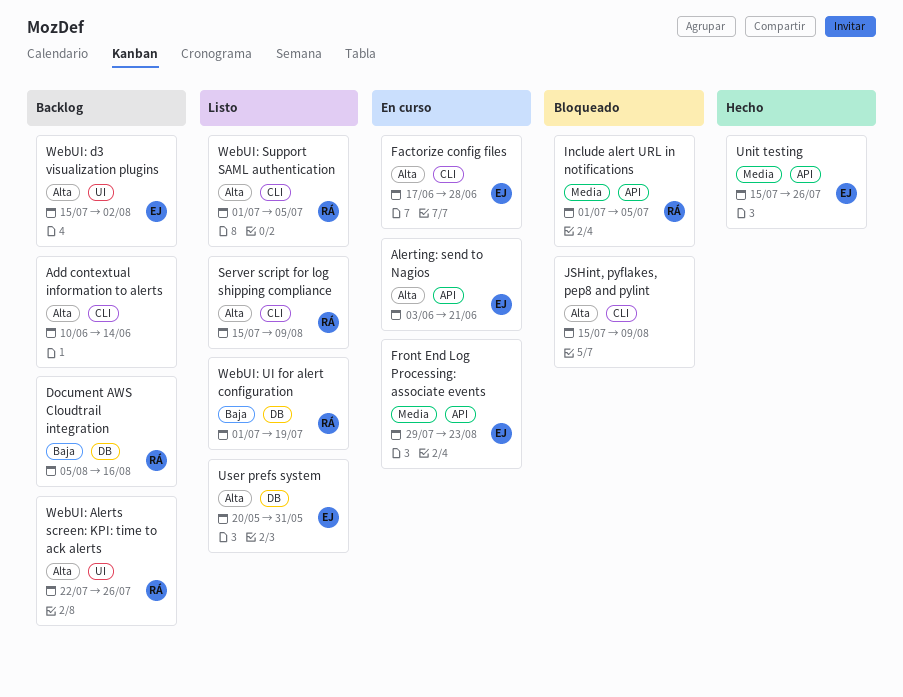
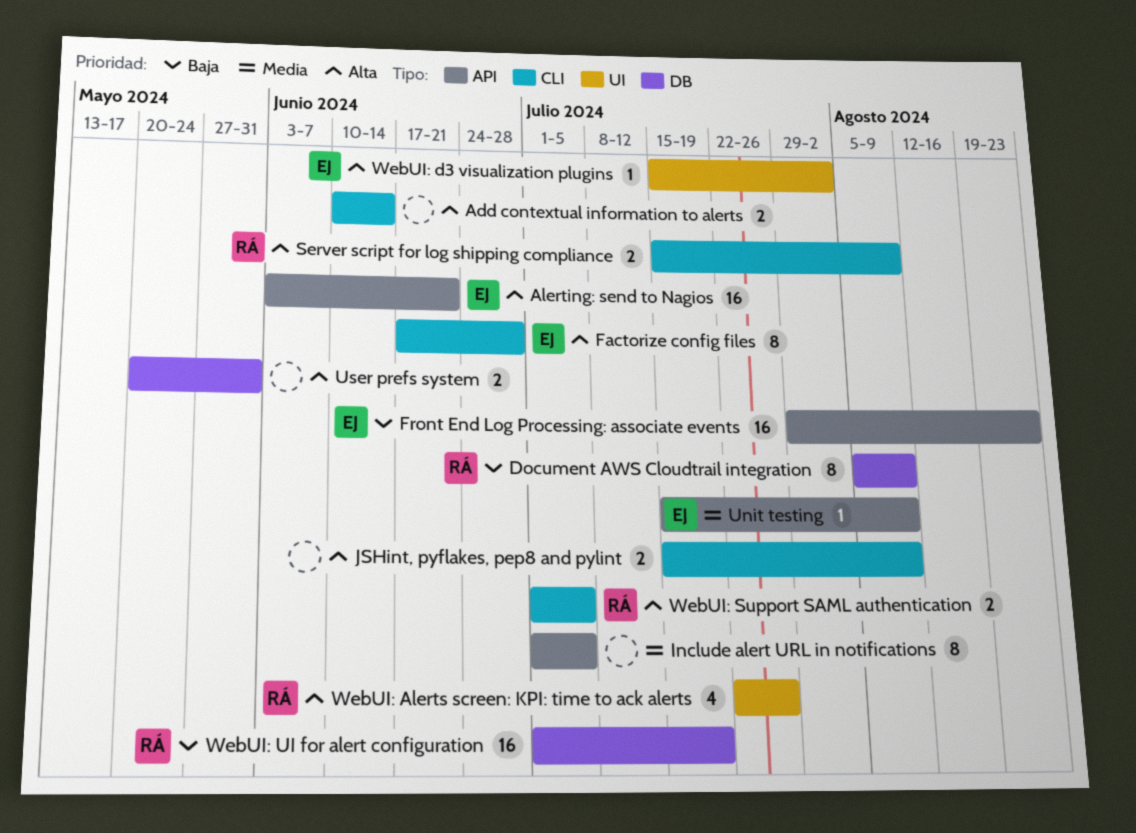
Document AWS Cloudtrail integration, due: Aug 16 -> Aug 9
Front End Log Processing: associate events, priority: Media -> Baja
Include alert URL in notifications, owner: RÁ -> none
Unit testing, due: Jul 26 -> Aug 9
User prefs system, owner: EJ -> none

